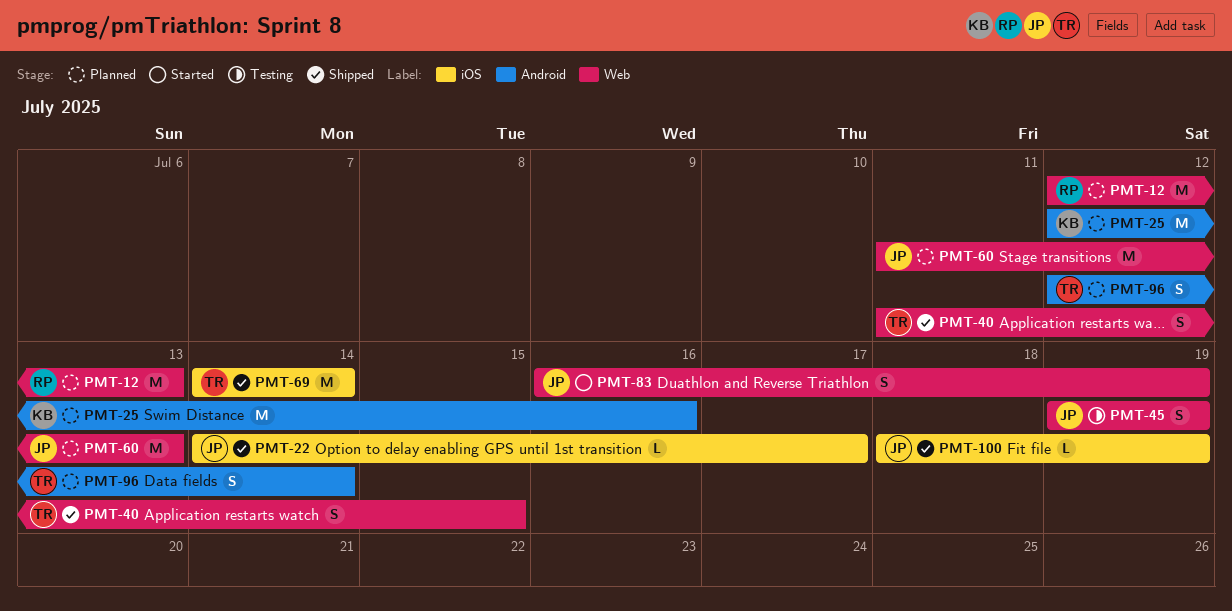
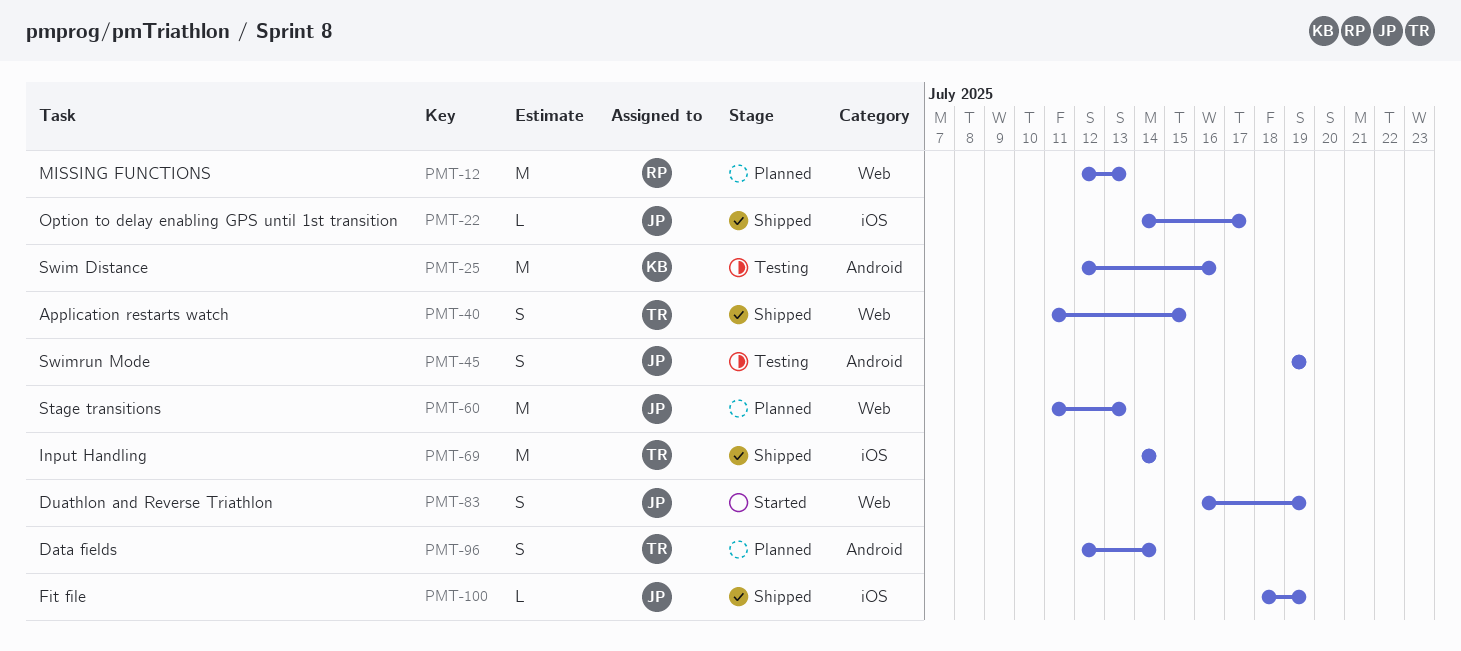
PMT-25, status: Planned -> Testing
PMT-45, label: Web -> Android

